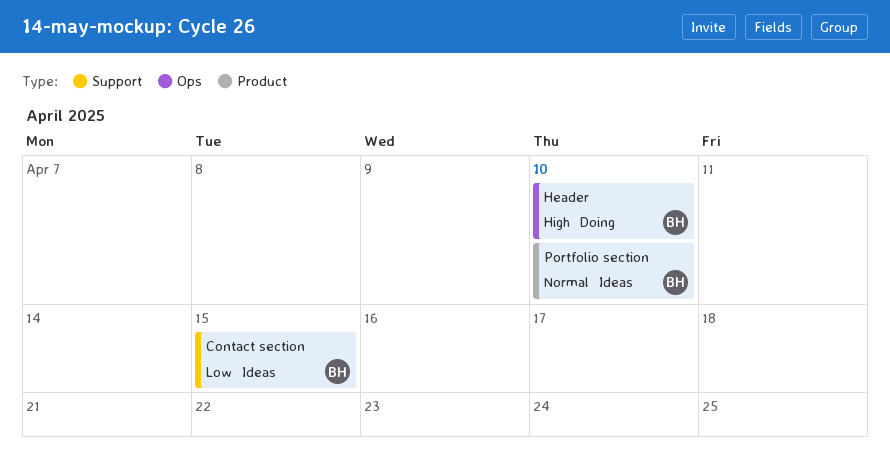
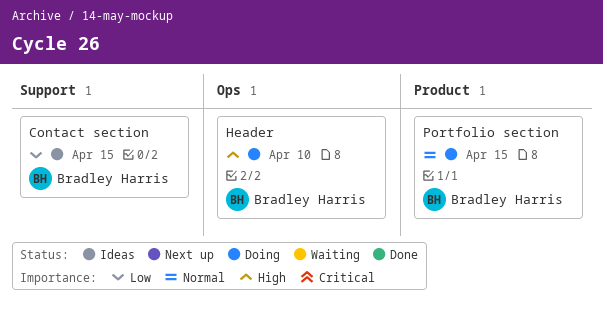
Portfolio section, status: Ideas -> Doing
Portfolio section, due: Apr 10 -> Apr 15

